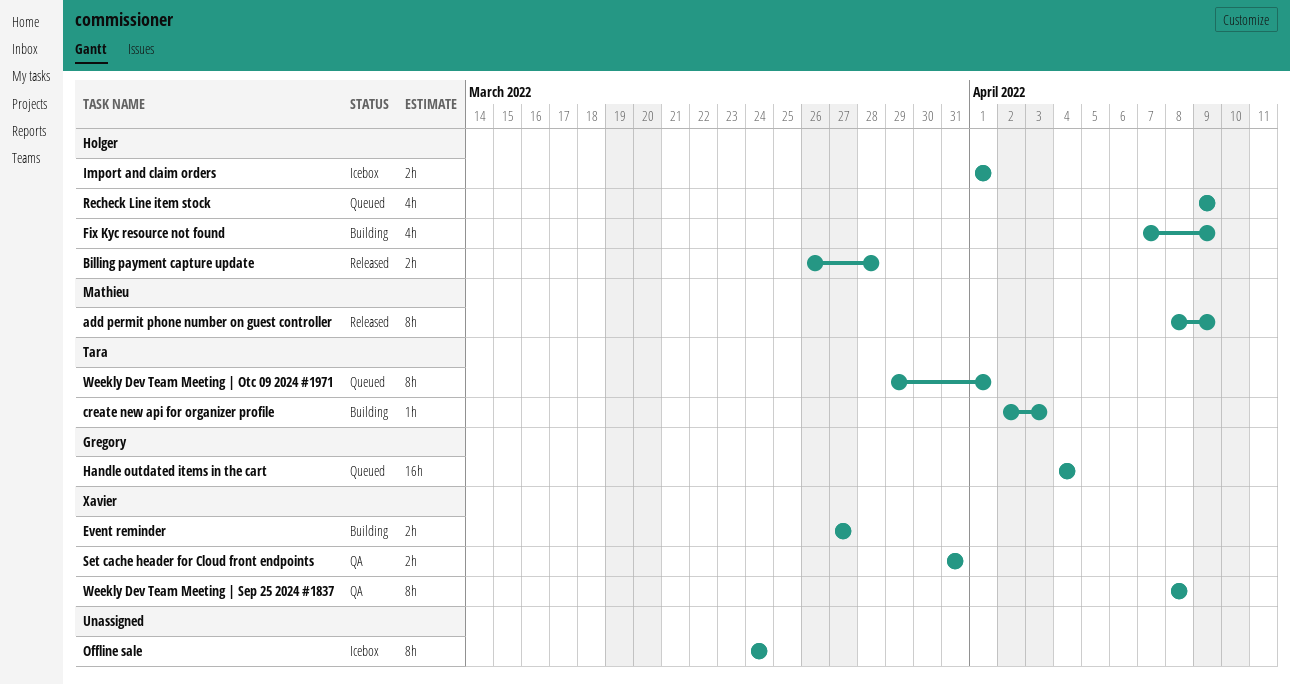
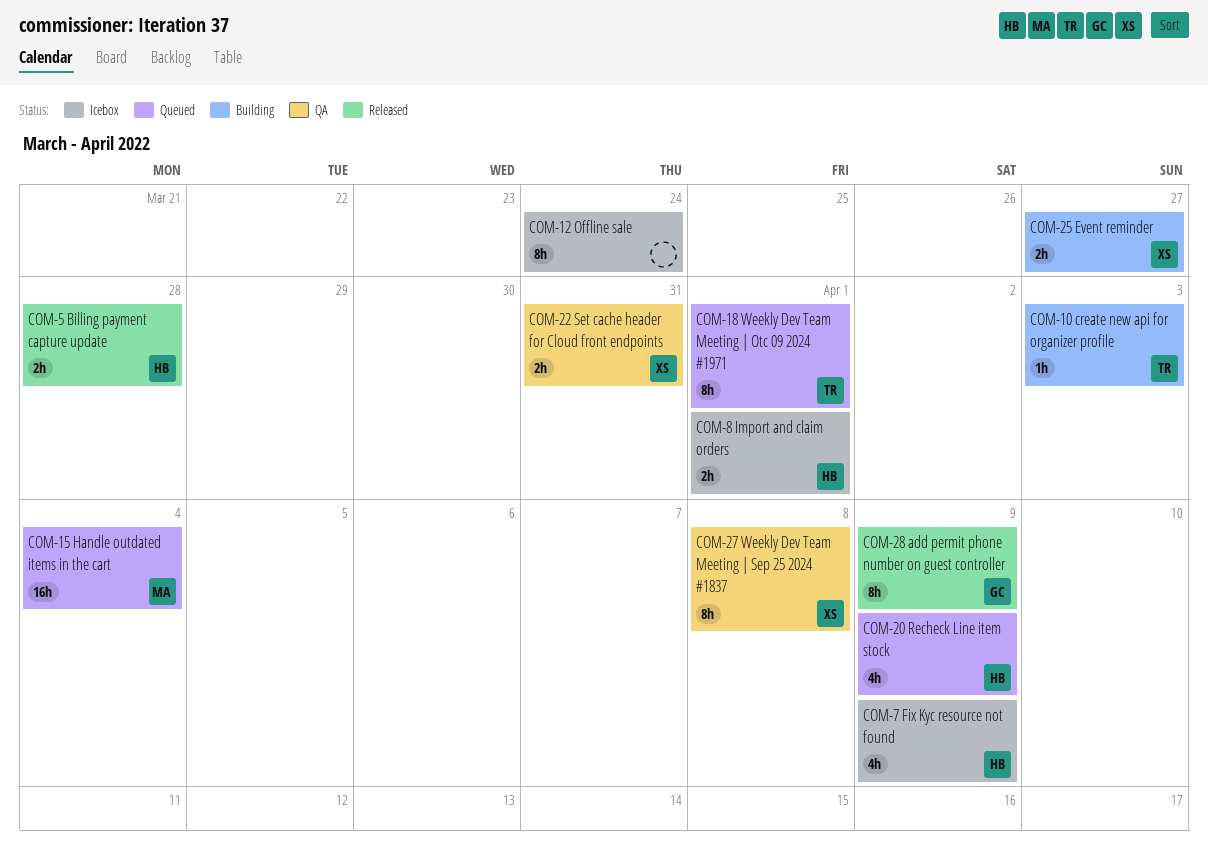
add permit phone number on guest controller, owner: Mathieu -> Gregory
Fix Kyc resource not found, status: Building -> Icebox
Handle outdated items in the cart, owner: Gregory -> Mathieu

